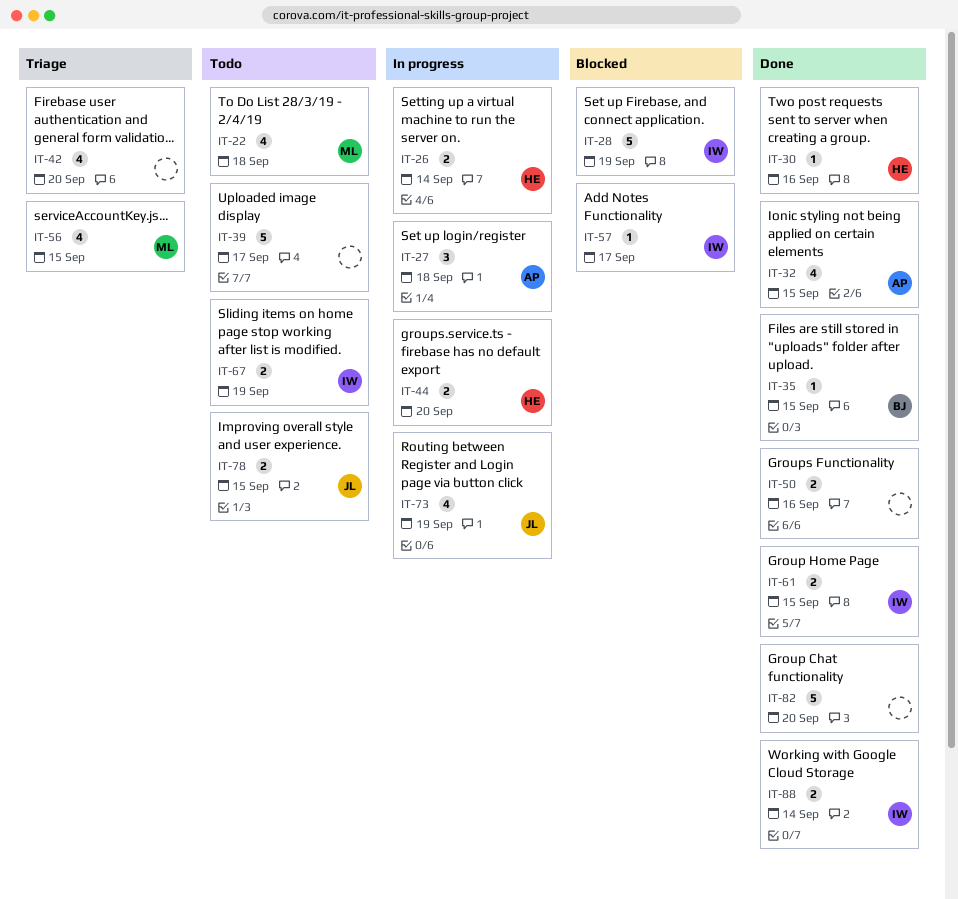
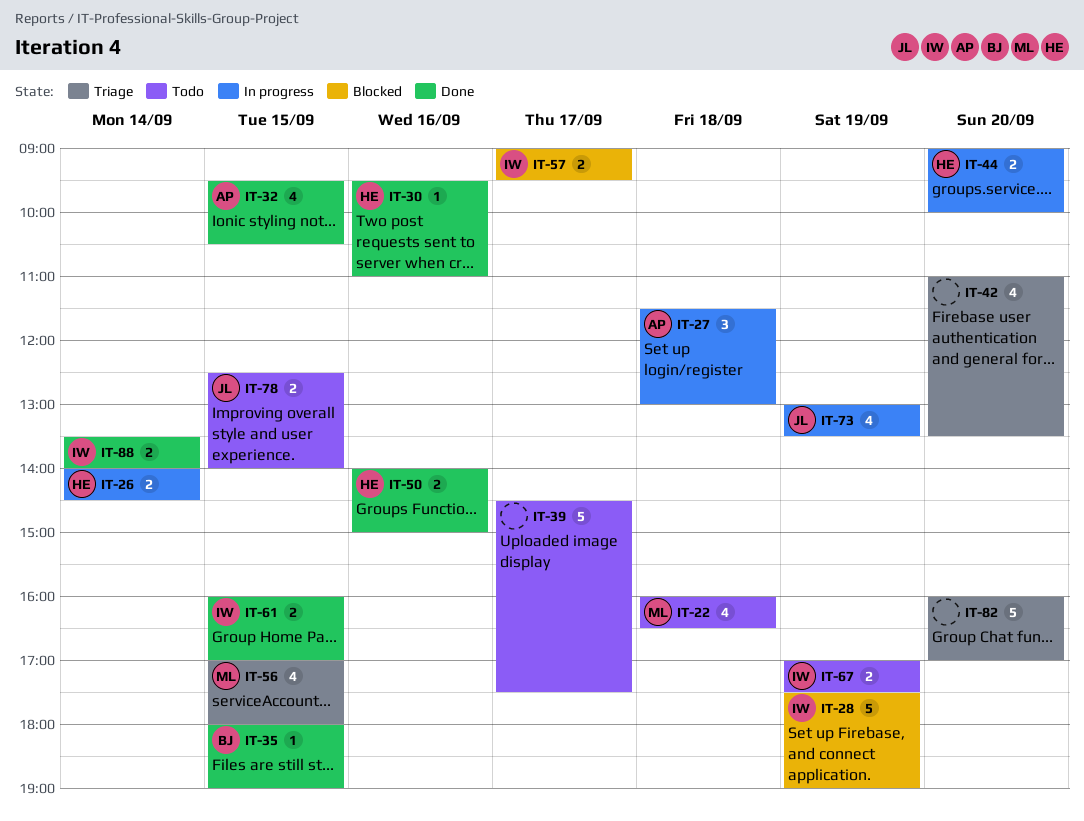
IT-50, owner: none -> HE
IT-57, estimate: 1 -> 2
IT-82, status: Done -> Triage

